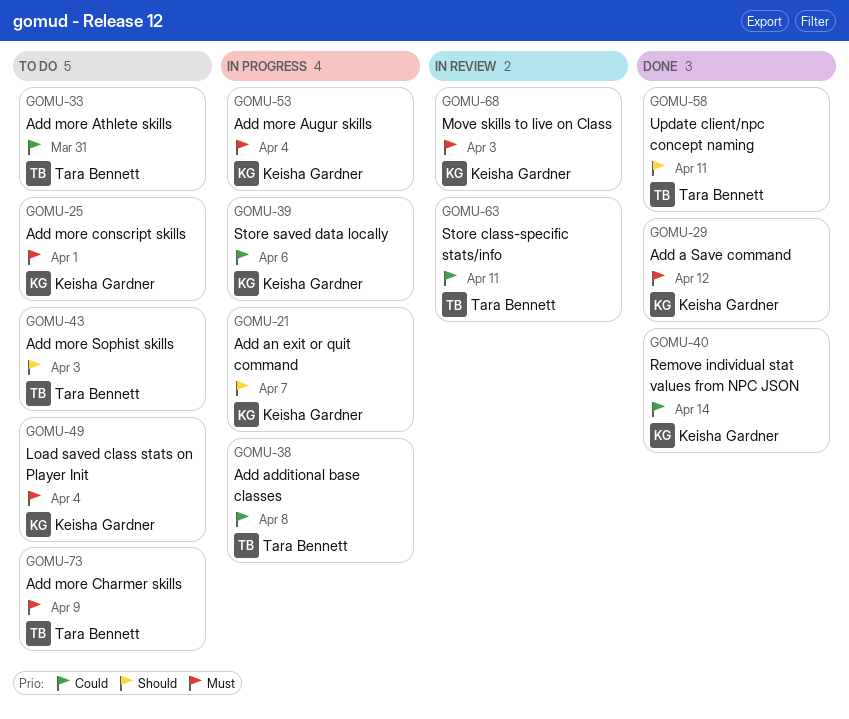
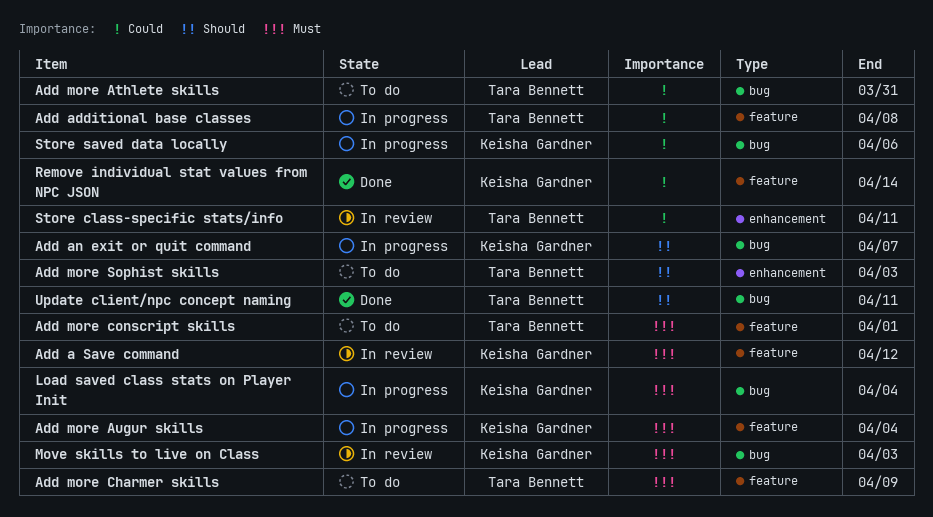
Add a Save command, status: Done -> In review
Add more conscript skills, owner: Keisha Gardner -> Tara Bennett
Load saved class stats on Player Init, status: To do -> In progress

